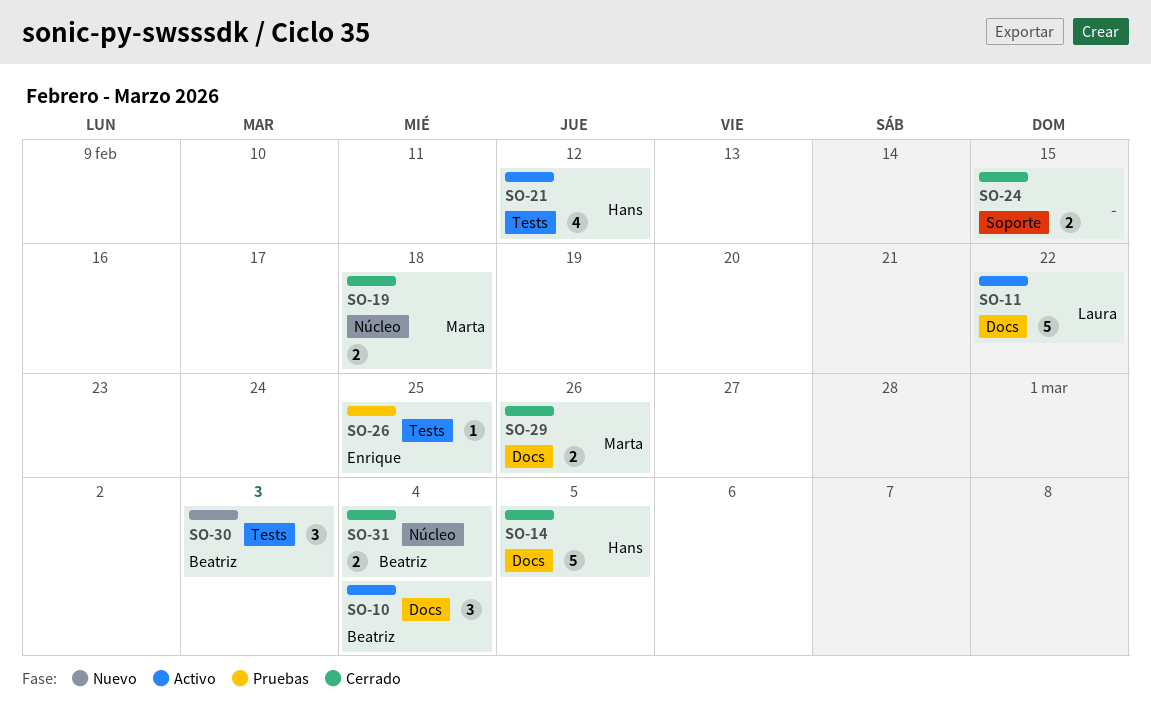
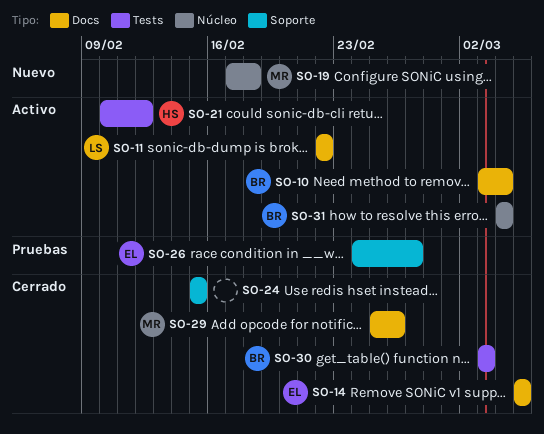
SO-14, owner: Hans -> Enrique
SO-19, status: Cerrado -> Nuevo
SO-26, label: Tests -> Soporte
SO-26, due: Feb 25 -> Feb 27
SO-30, status: Nuevo -> Cerrado
SO-31, status: Cerrado -> Activo

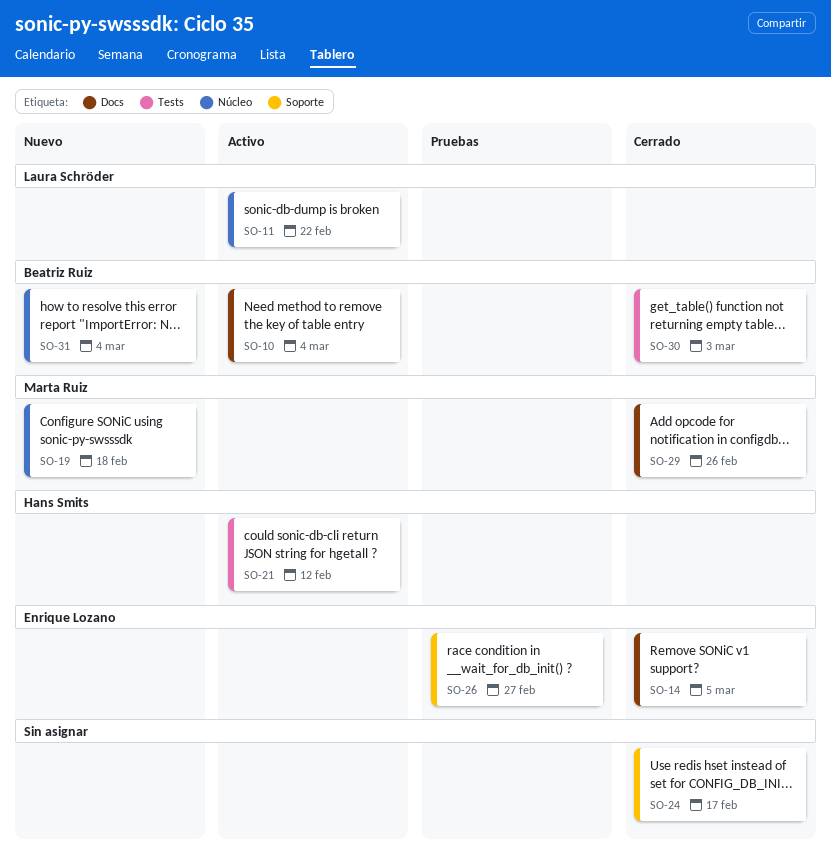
SO-11, label: Docs -> Núcleo
SO-24, due: Feb 15 -> Feb 17
SO-31, status: Activo -> Nuevo

